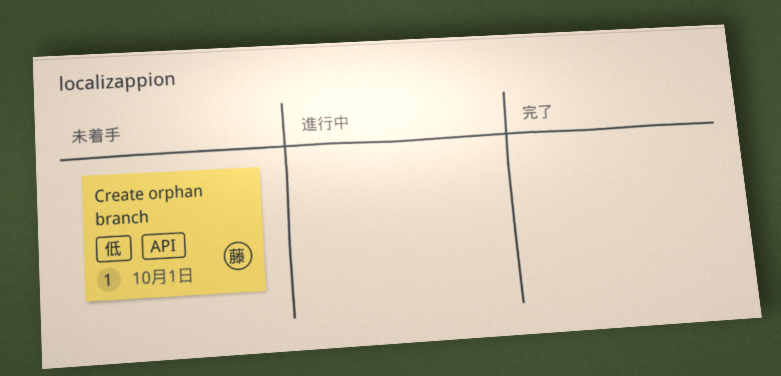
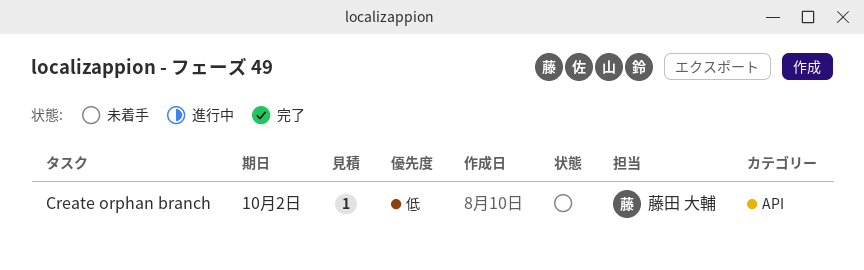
Create orphan branch, due: Oct 1 -> Oct 2

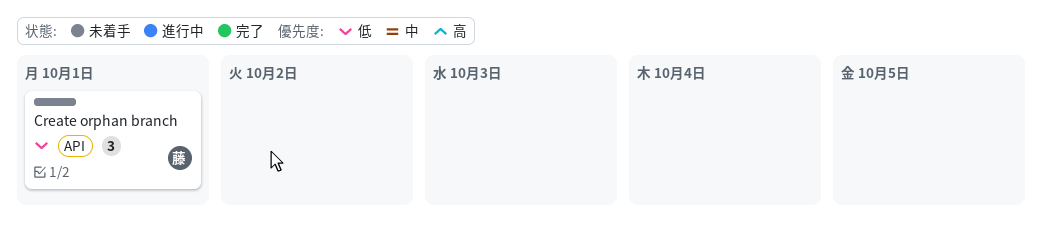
Create orphan branch, estimate: 1 -> 3
Create orphan branch, due: Oct 2 -> Oct 1

